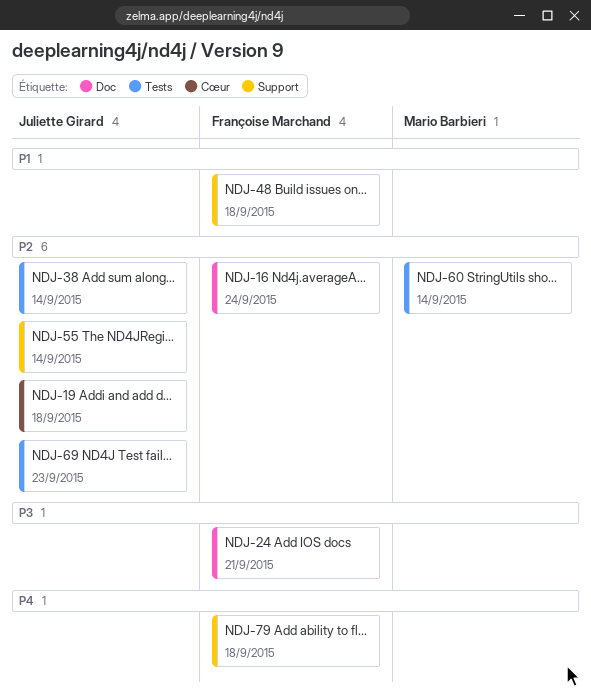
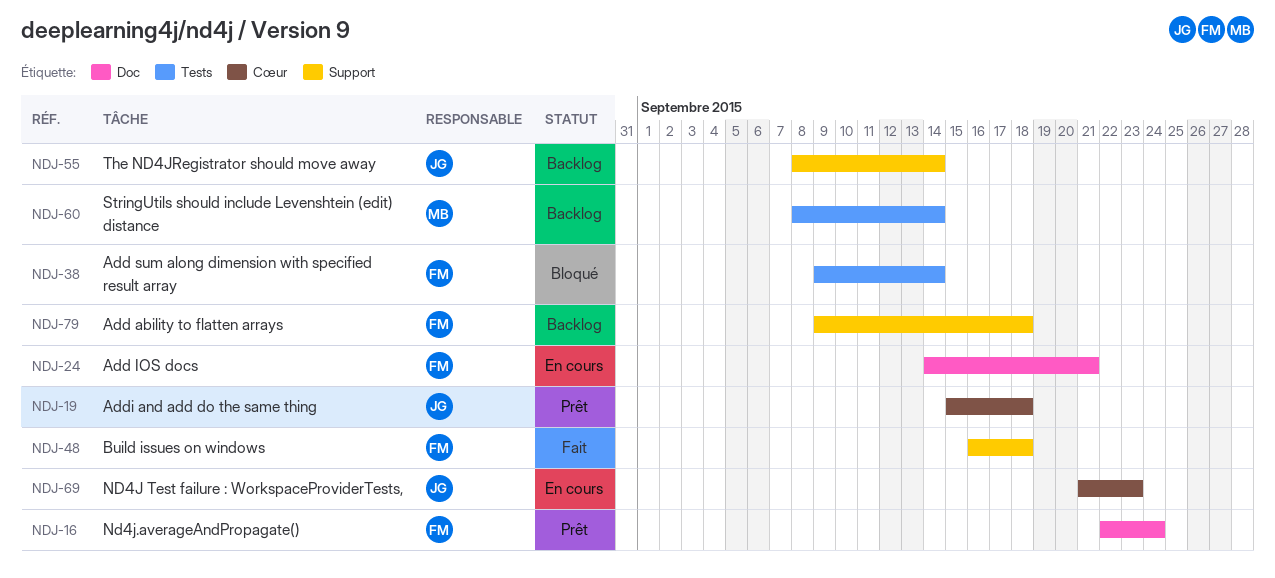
NDJ-38, owner: Juliette Girard -> Françoise Marchand
NDJ-69, label: Tests -> Cœur

